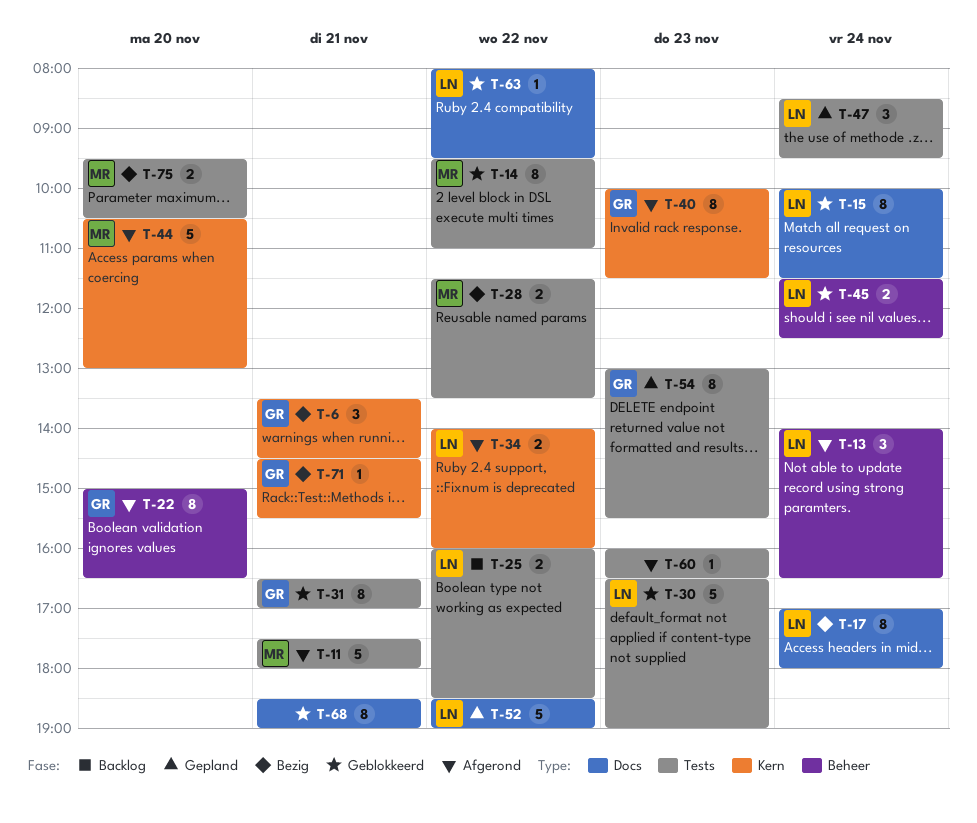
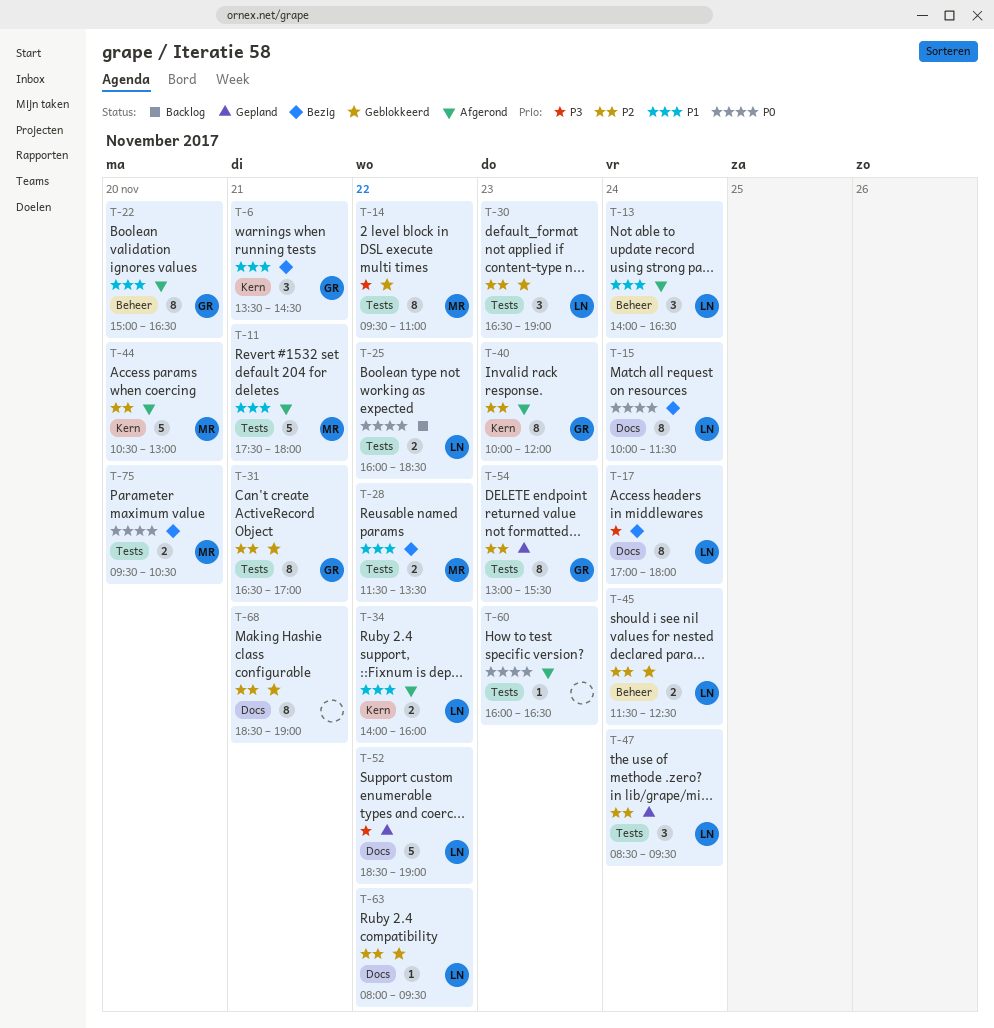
T-15, status: Geblokkeerd -> Bezig
T-30, estimate: 5 -> 3
T-40, ends: 11:30 -> 12:00
T-71: present -> none

